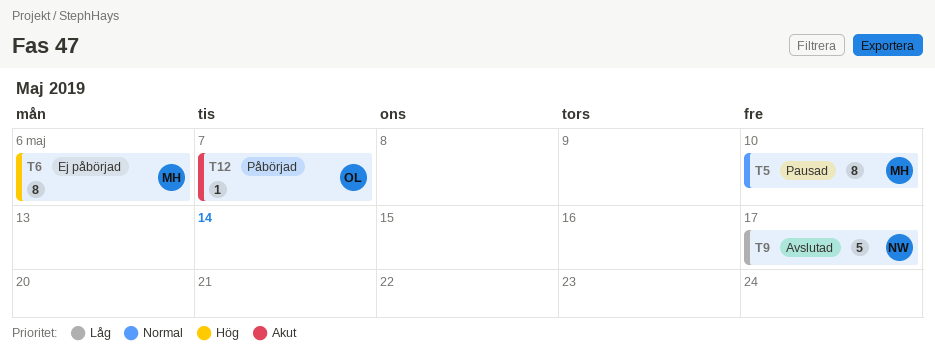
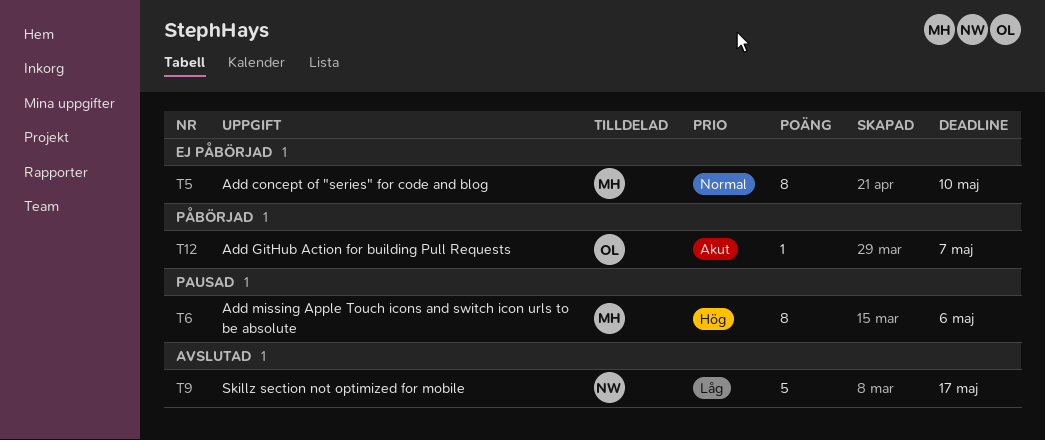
T5, status: Pausad -> Ej påbörjad
T6, status: Ej påbörjad -> Pausad

